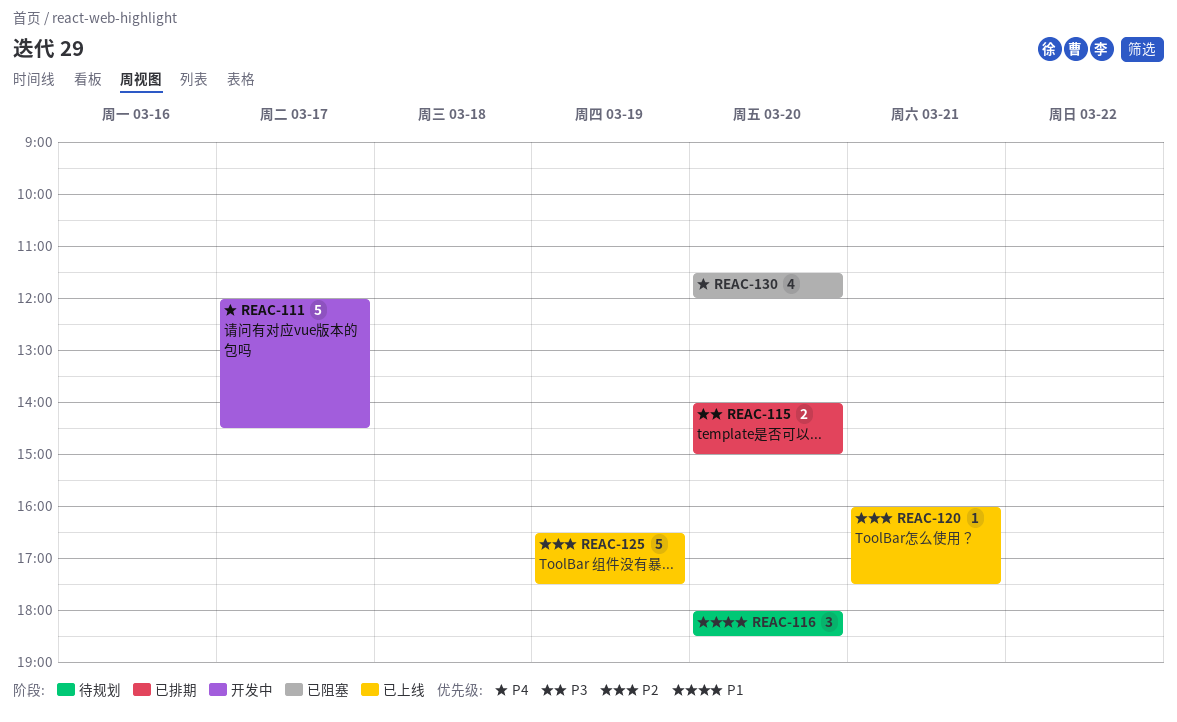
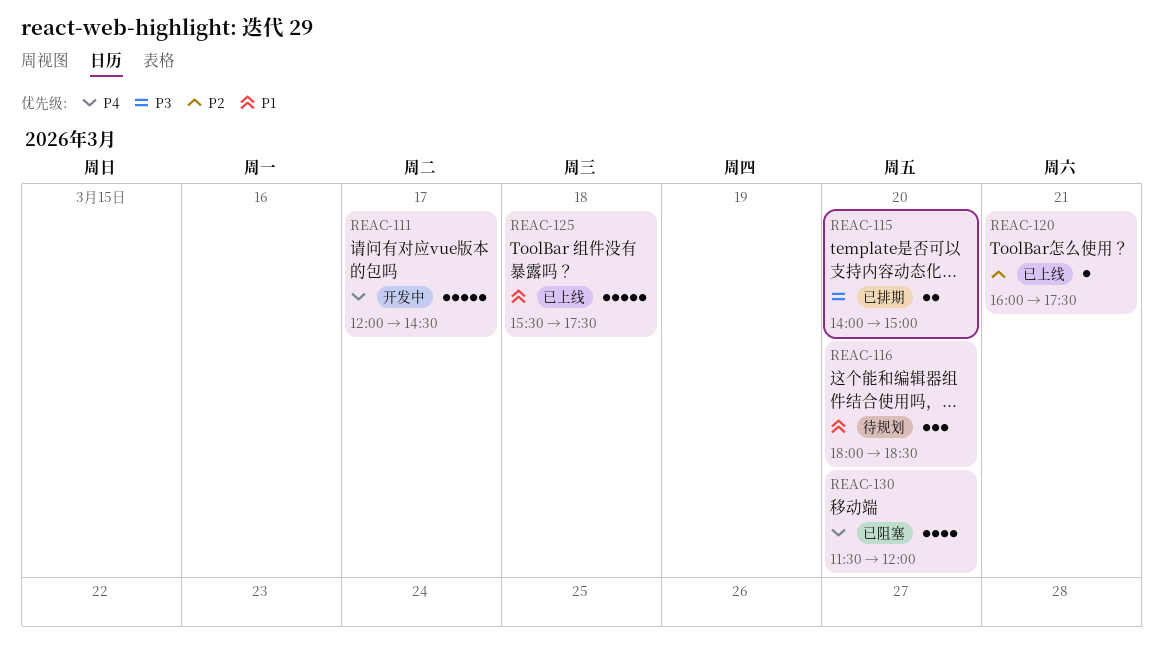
REAC-125, priority: P2 -> P1
REAC-125, day: Mar 19 -> Mar 18
REAC-125, begins: 16:30 -> 15:30

